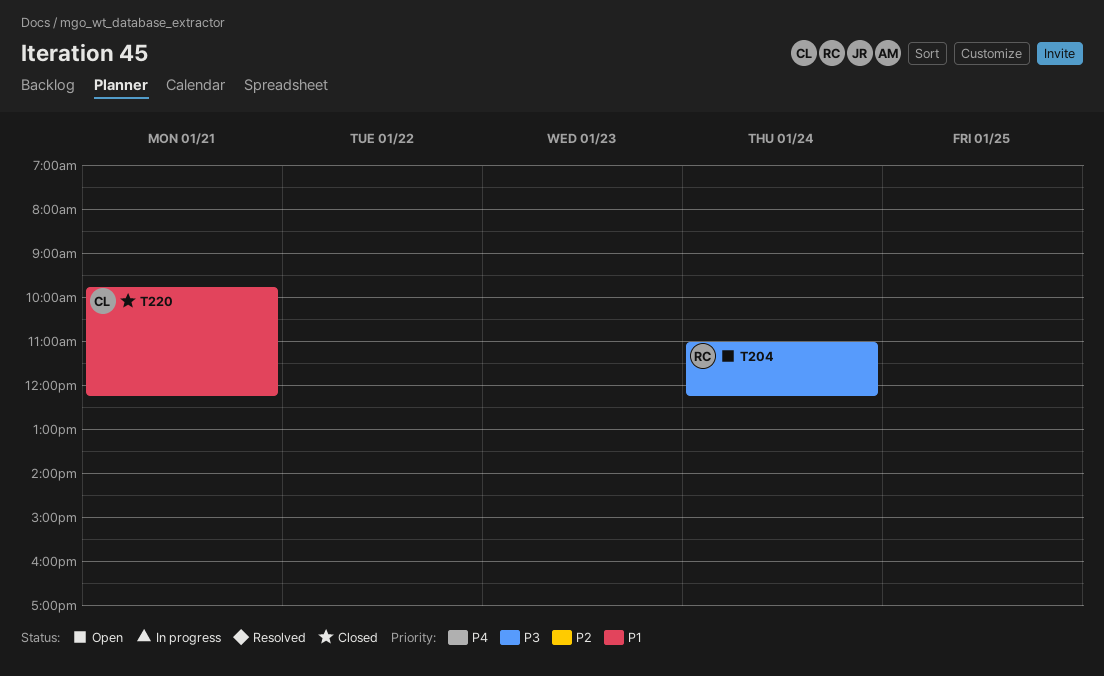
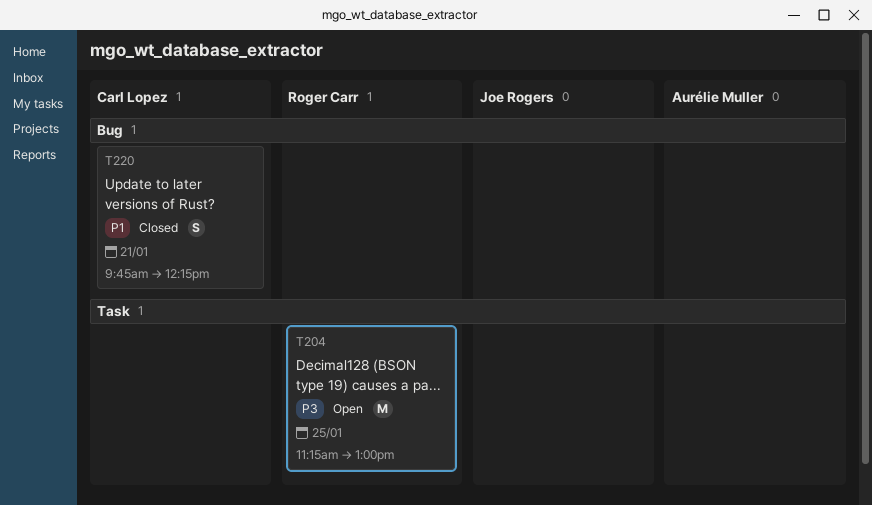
T204, day: Jan 24 -> Jan 25
T204, begins: 11:00 -> 11:15
T204, ends: 12:15 -> 13:00

